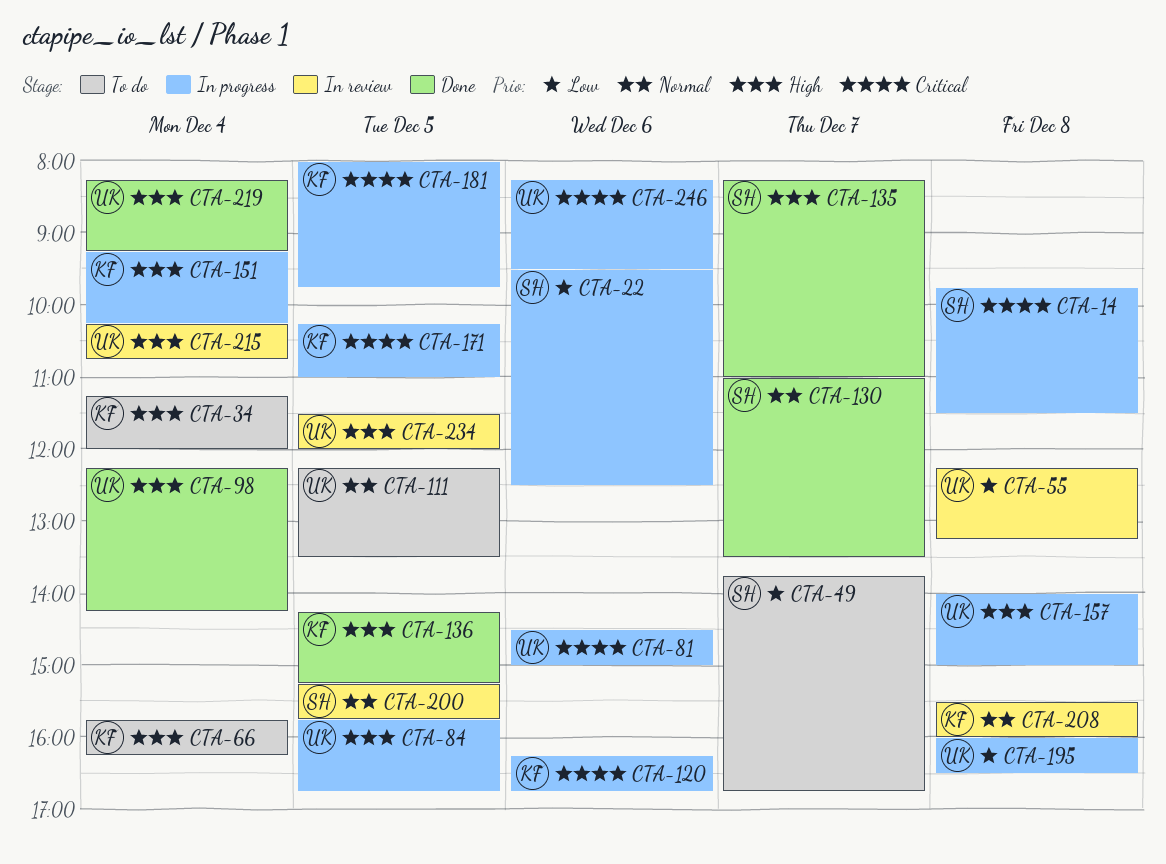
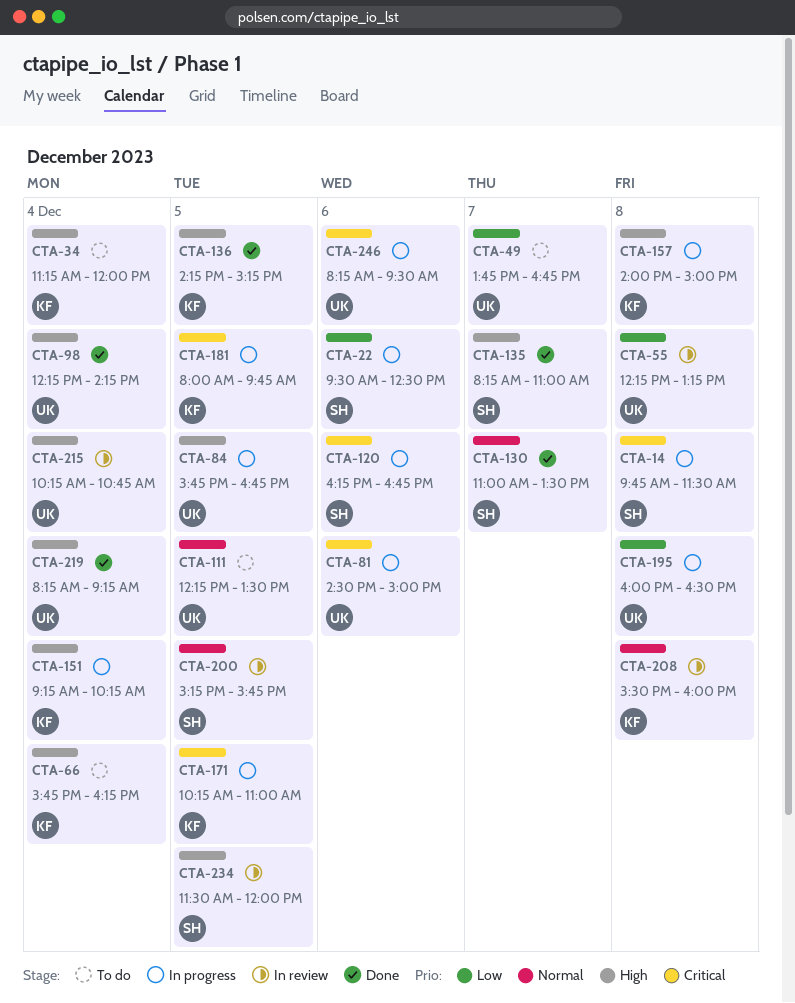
CTA-49, owner: SH -> UK
CTA-120, owner: KF -> SH
CTA-157, owner: UK -> KF
CTA-234, owner: UK -> SH

